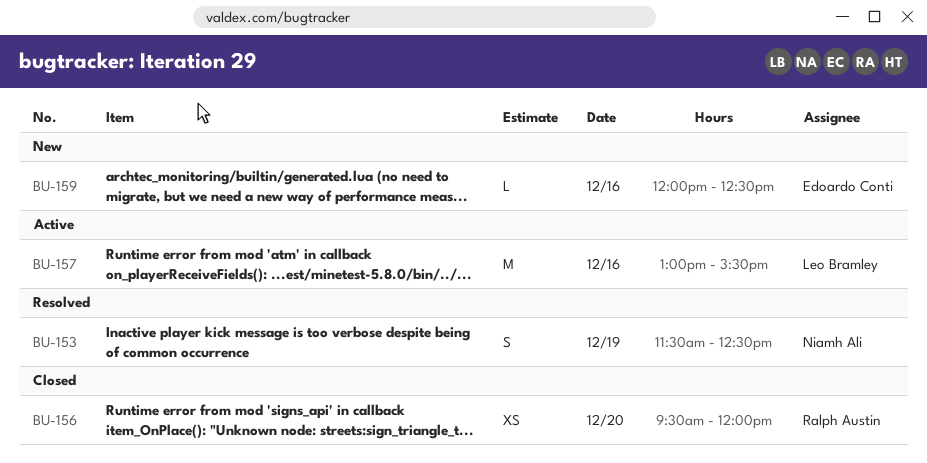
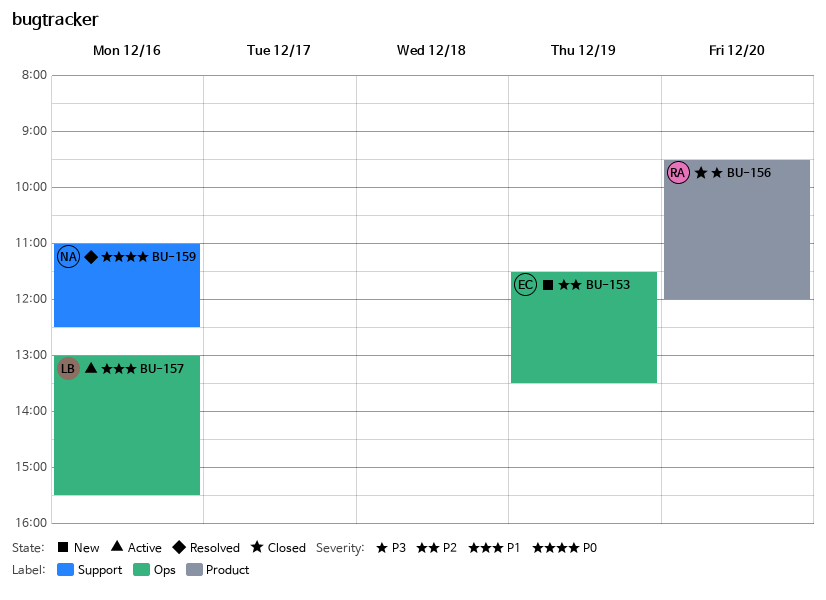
BU-153, status: Resolved -> New
BU-153, owner: Niamh Ali -> Edoardo Conti
BU-153, ends: 12:30 -> 13:30
BU-159, status: New -> Resolved
BU-159, owner: Edoardo Conti -> Niamh Ali
BU-159, begins: 12:00 -> 11:00

